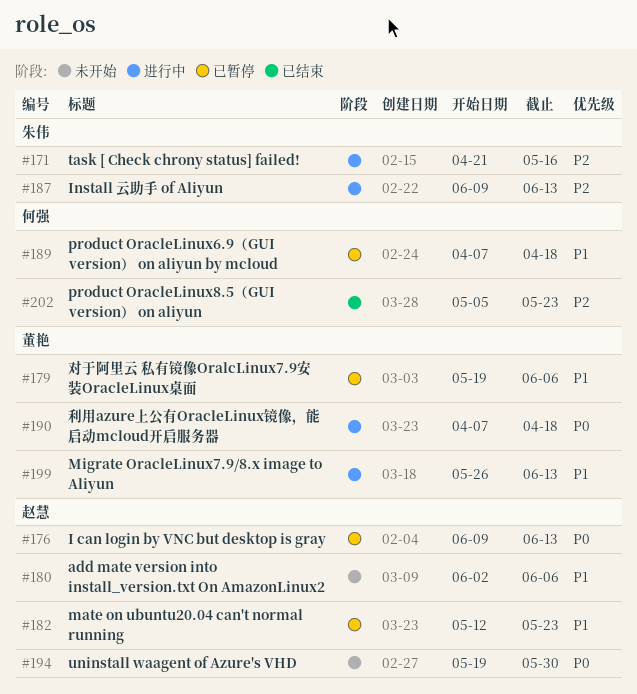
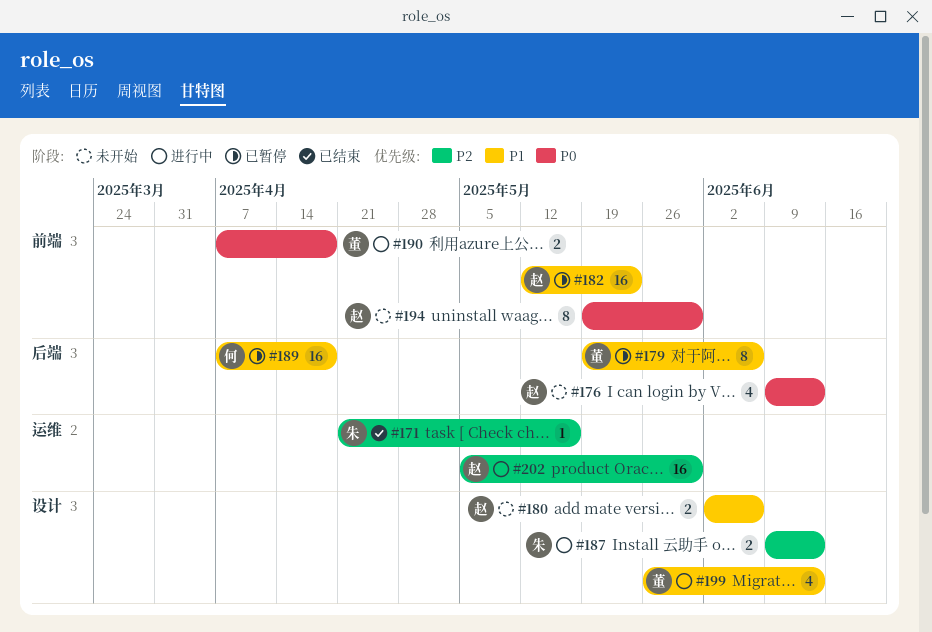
#171, status: 进行中 -> 已结束
#176, status: 已暂停 -> 未开始
#202, status: 已结束 -> 进行中
#202, owner: 何强 -> 赵慧
#202, due: May 23 -> May 30

